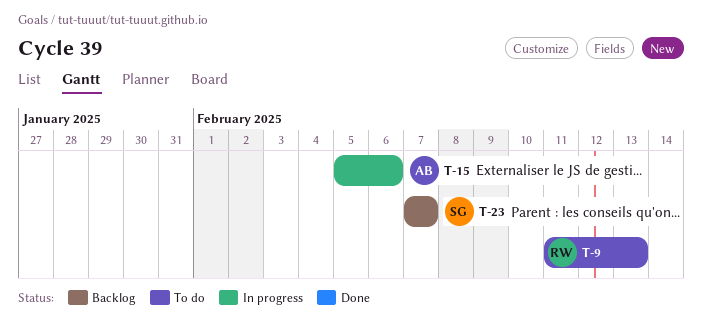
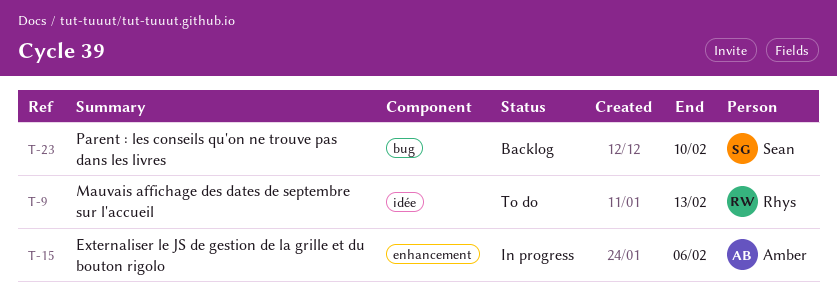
T-23, due: Feb 7 -> Feb 10

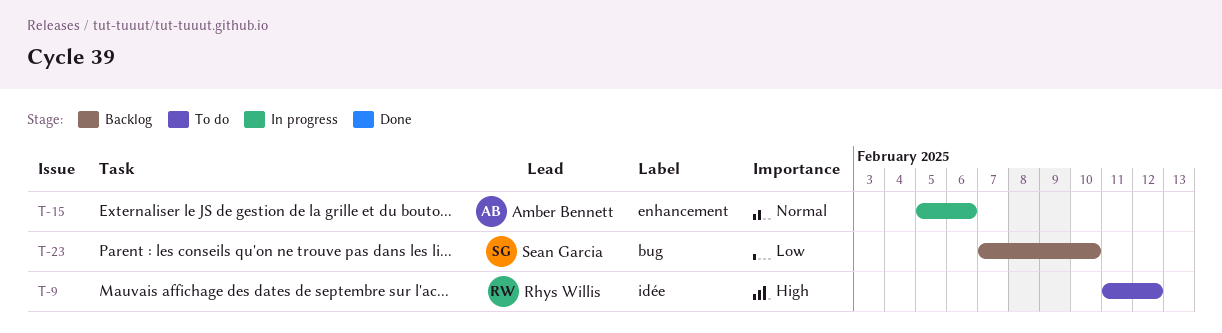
T-9, due: Feb 13 -> Feb 12

